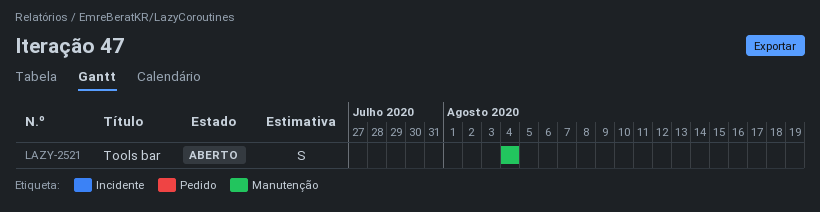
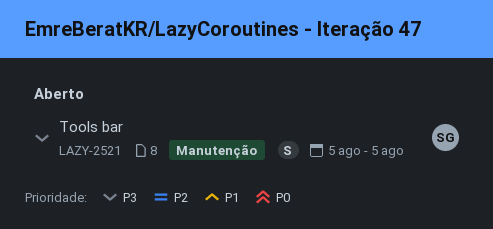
LAZY-2521, start: Aug 4 -> Aug 5
LAZY-2521, due: Aug 4 -> Aug 5

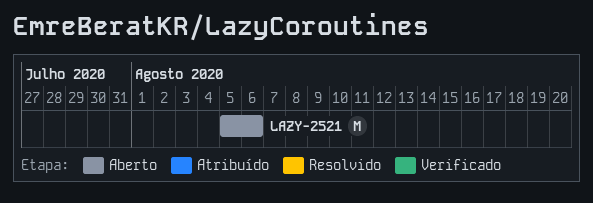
LAZY-2521, estimate: S -> M
LAZY-2521, due: Aug 5 -> Aug 6

